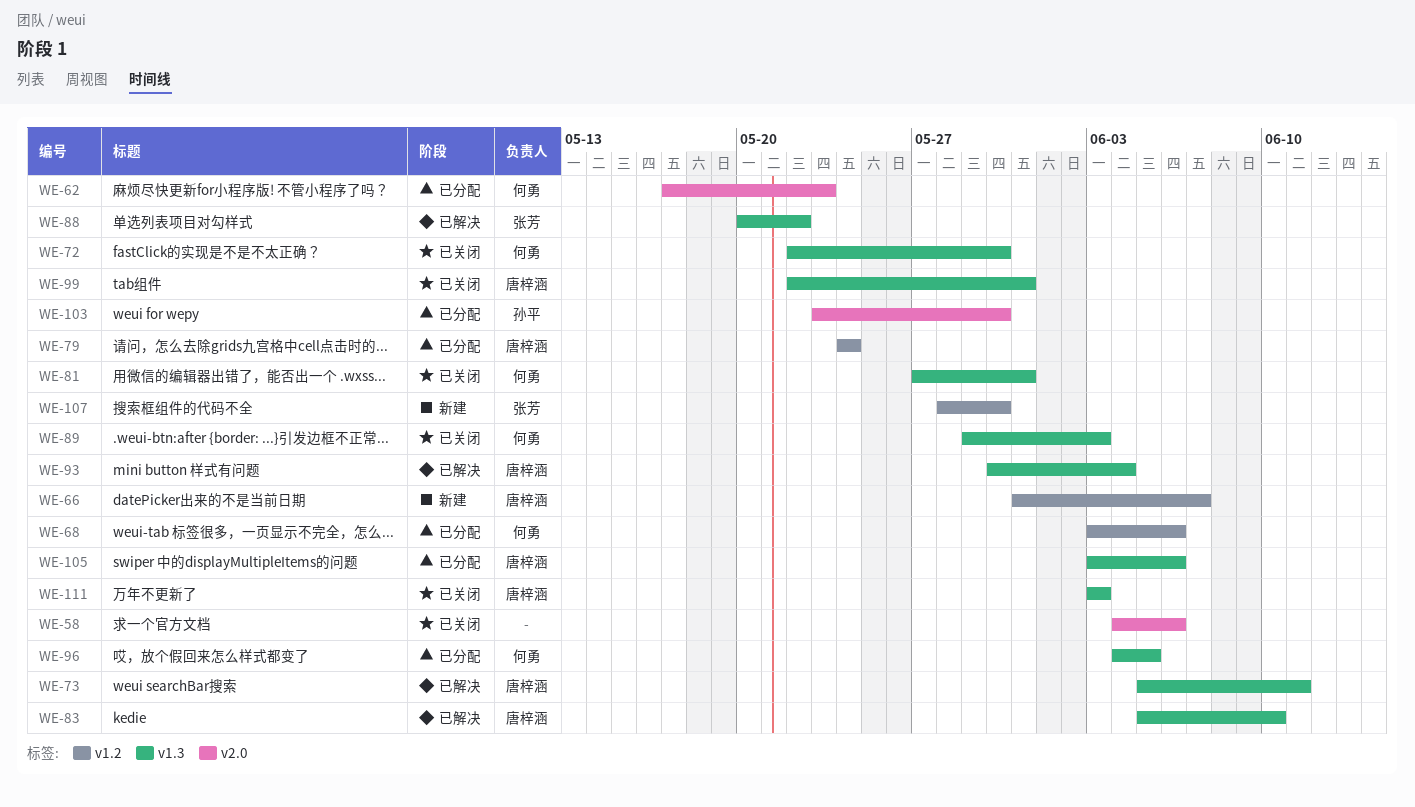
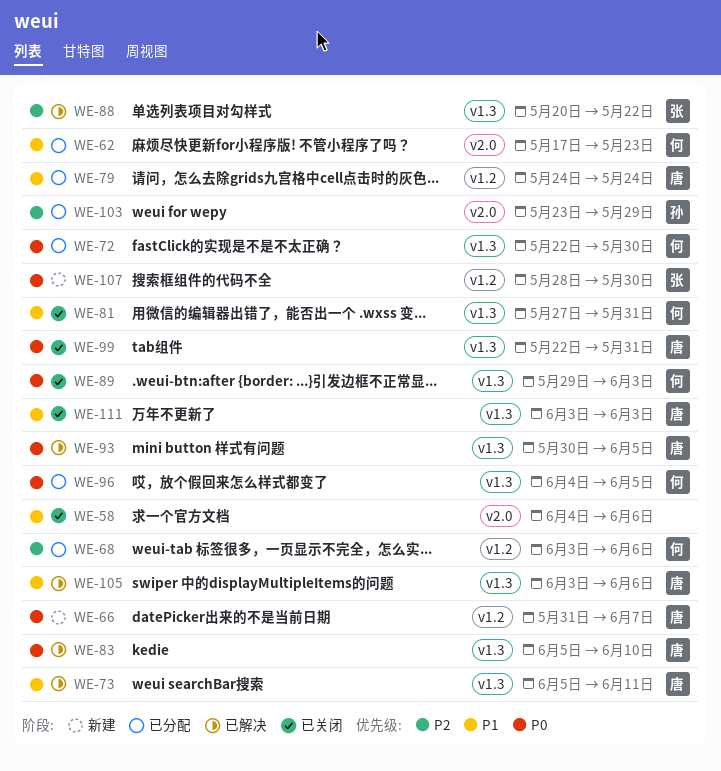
WE-72, status: 已关闭 -> 已分配
WE-93, due: Jun 4 -> Jun 5
WE-103, due: May 30 -> May 29
WE-105, status: 已分配 -> 已解决

